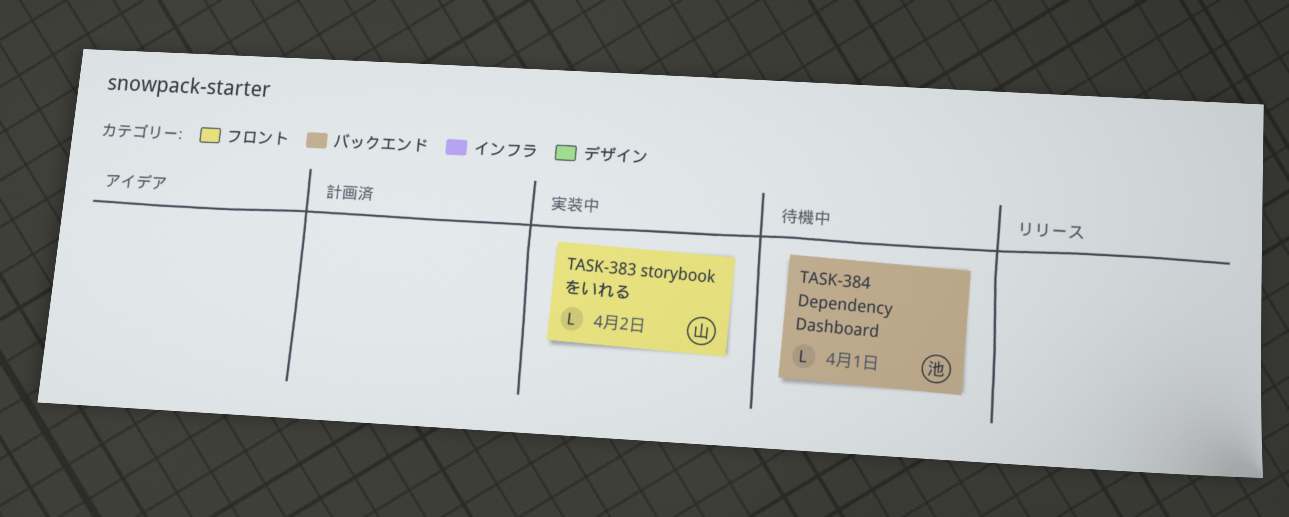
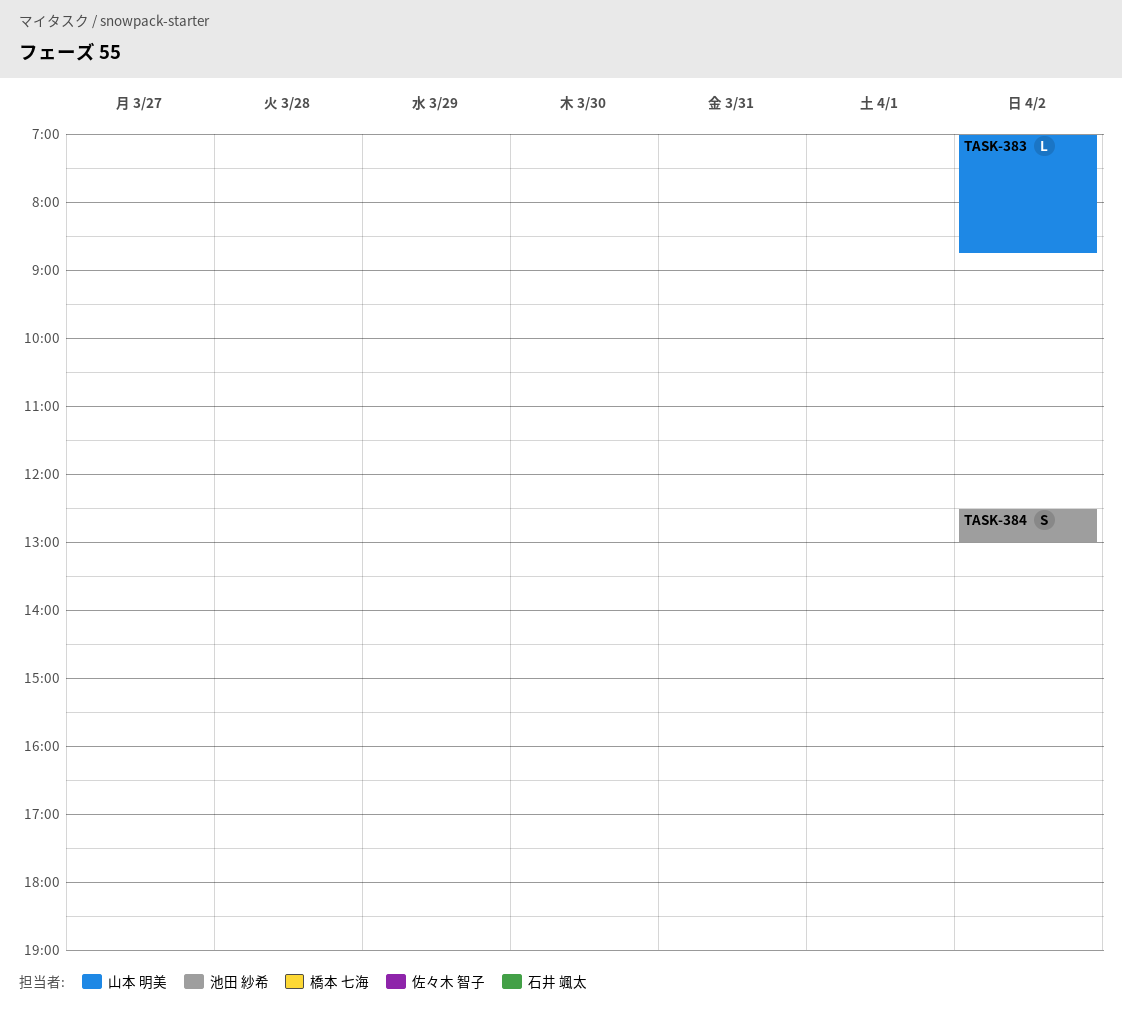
TASK-384, estimate: L -> S
TASK-384, day: Apr 1 -> Apr 2

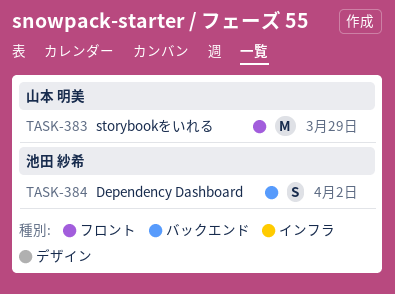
TASK-383, estimate: L -> M
TASK-383, day: Apr 2 -> Mar 29

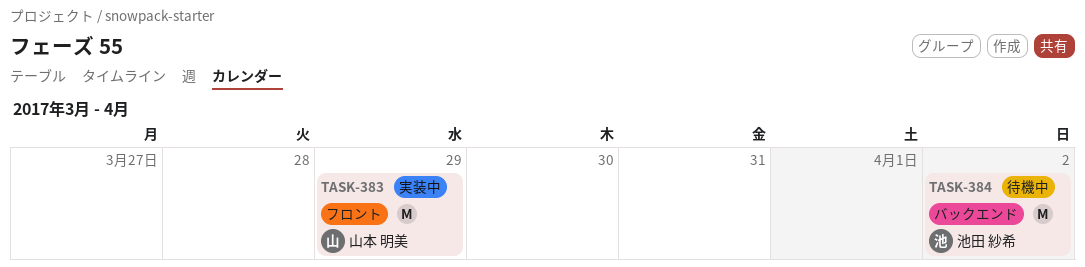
TASK-384, estimate: S -> M

